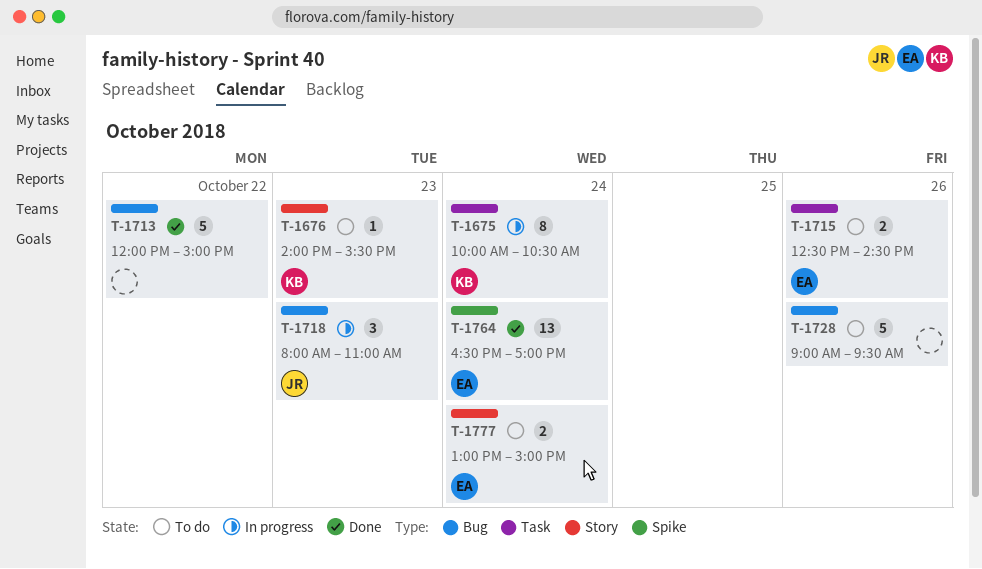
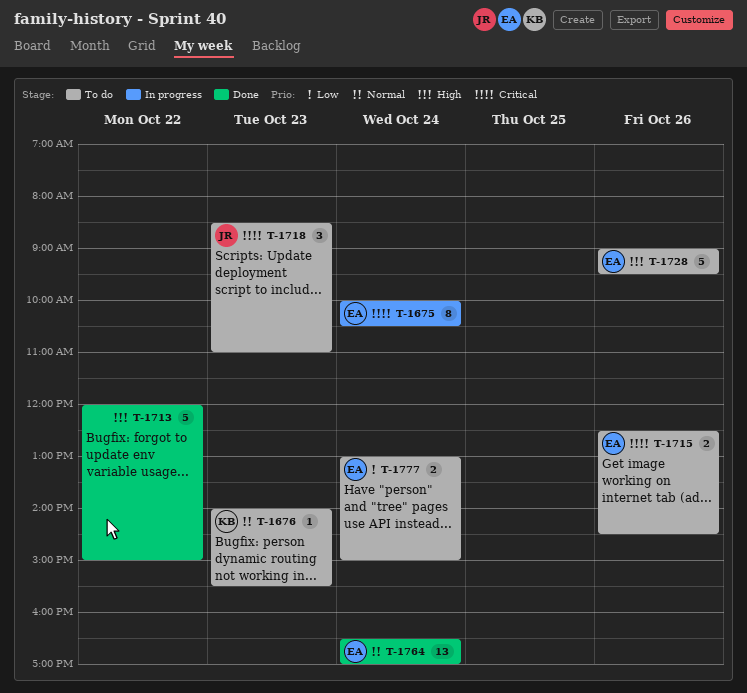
T-1675, owner: KB -> EA
T-1718, status: In progress -> To do
T-1718, begins: 08:00 -> 08:30
T-1728, owner: none -> EA

